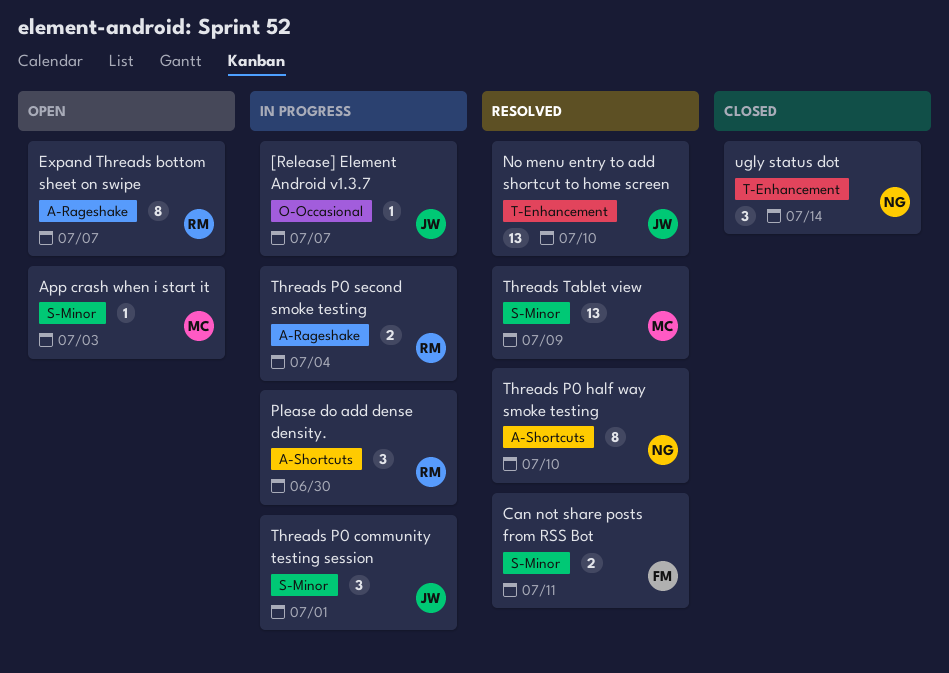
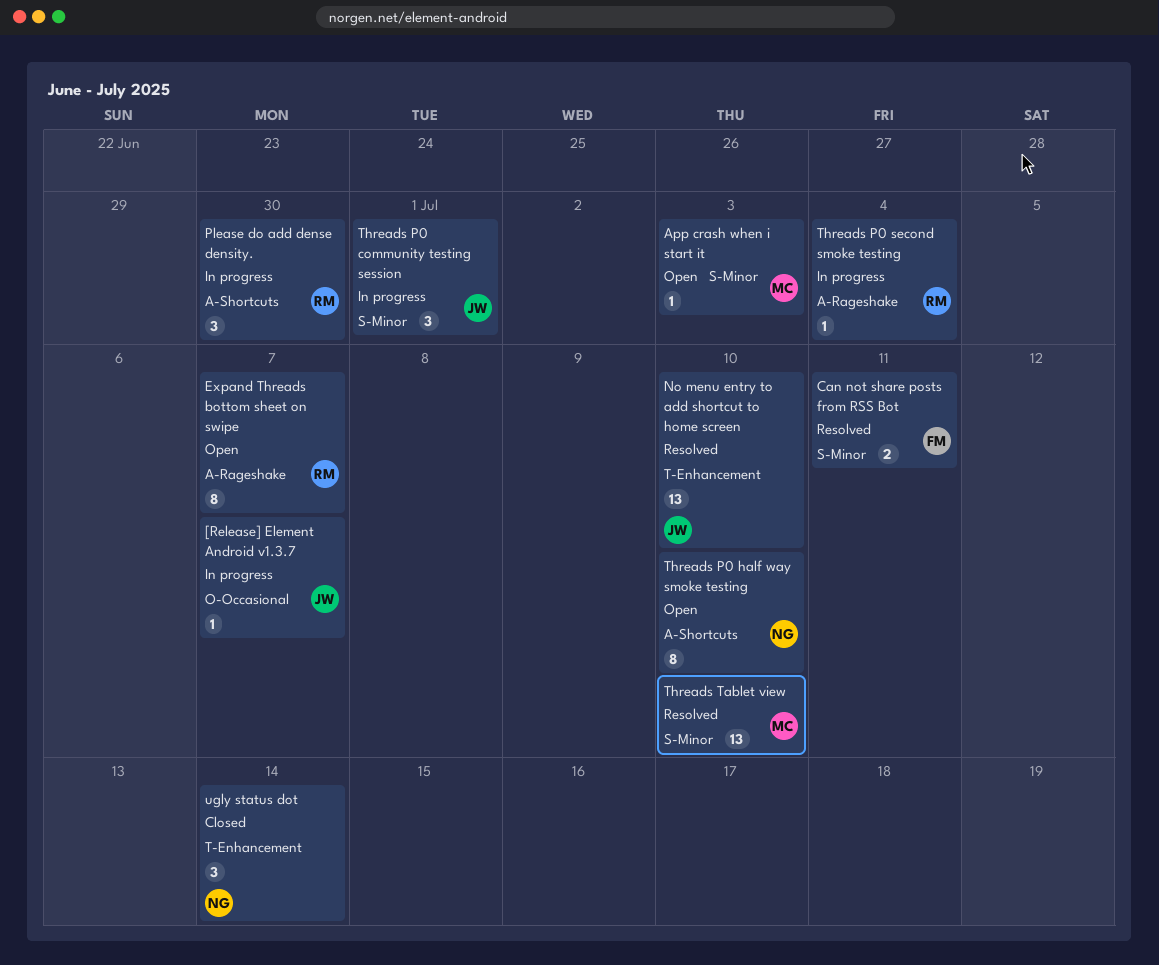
Threads P0 half way smoke testing, status: Resolved -> Open
Threads P0 second smoke testing, estimate: 2 -> 1
Threads Tablet view, due: Jul 9 -> Jul 10

